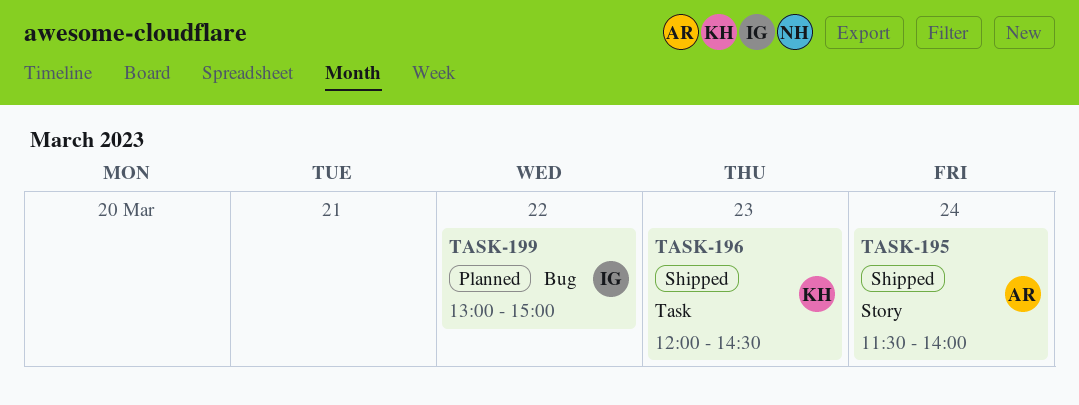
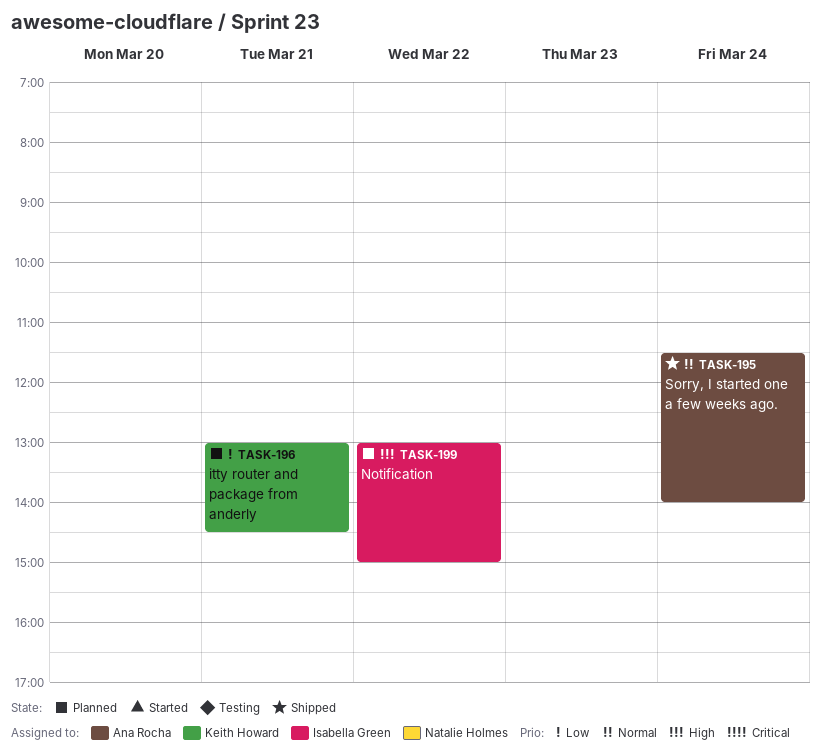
TASK-196, status: Shipped -> Planned
TASK-196, day: Mar 23 -> Mar 21
TASK-196, begins: 12:00 -> 13:00

